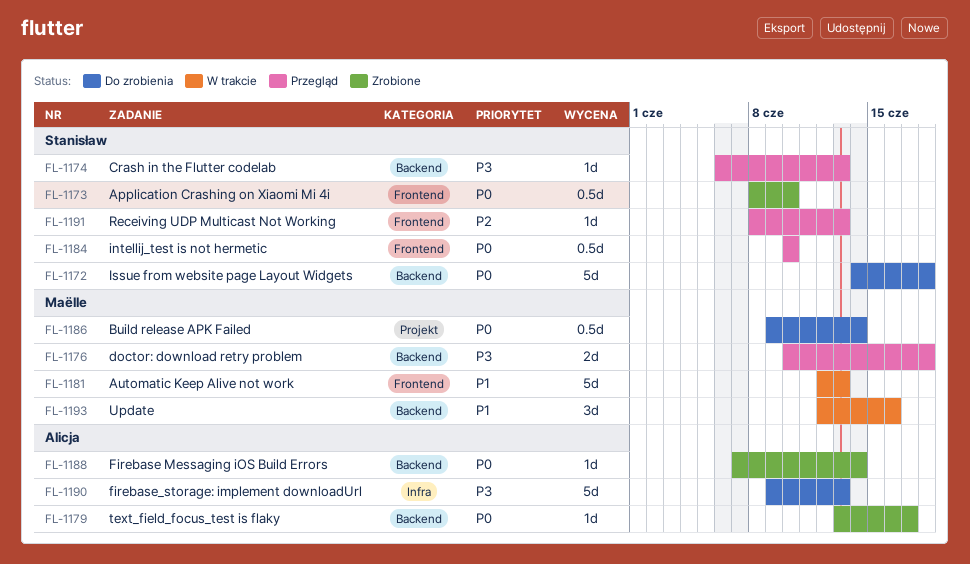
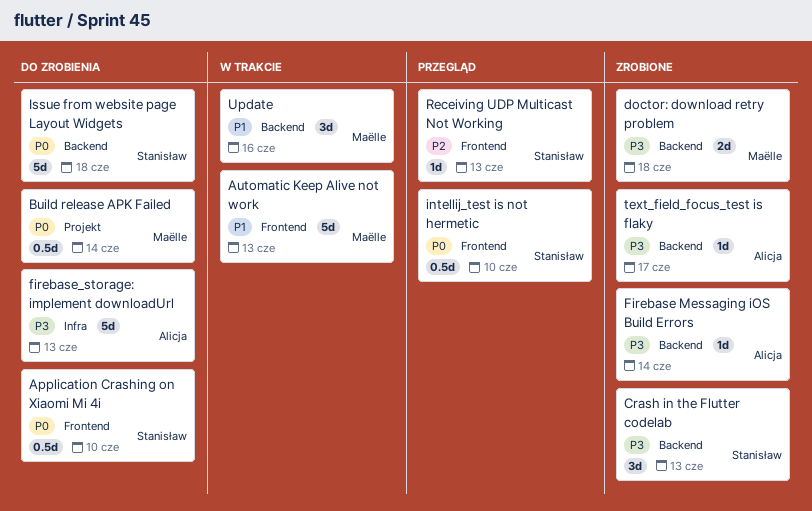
Application Crashing on Xiaomi Mi 4i, status: Zrobione -> Do zrobienia
Crash in the Flutter codelab, status: Przegląd -> Zrobione
Crash in the Flutter codelab, estimate: 1d -> 3d
doctor: download retry problem, status: Przegląd -> Zrobione
Firebase Messaging iOS Build Errors, priority: P0 -> P3
text_field_focus_test is flaky, priority: P0 -> P3

